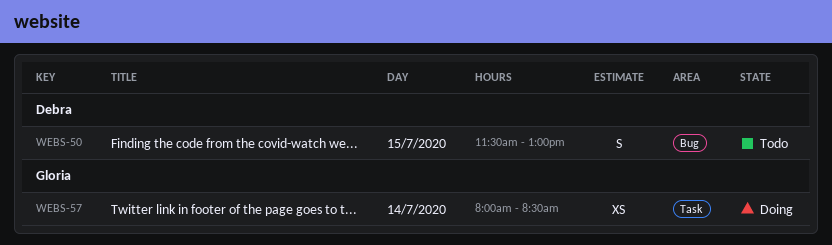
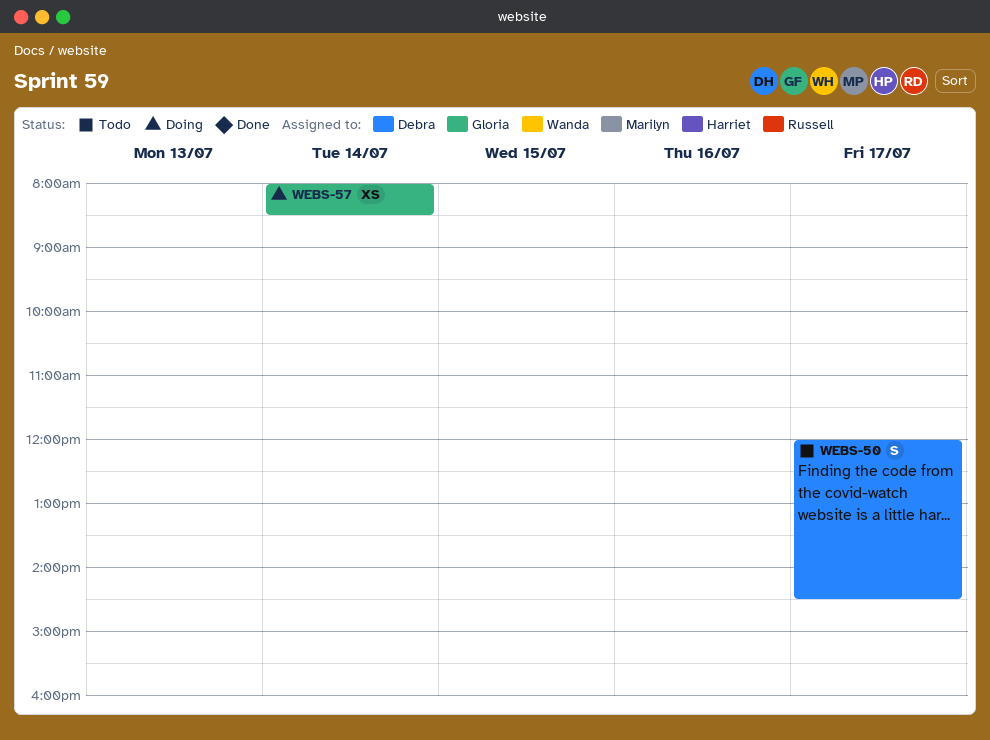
WEBS-50, day: Jul 15 -> Jul 17
WEBS-50, begins: 11:30 -> 12:00
WEBS-50, ends: 13:00 -> 14:30

